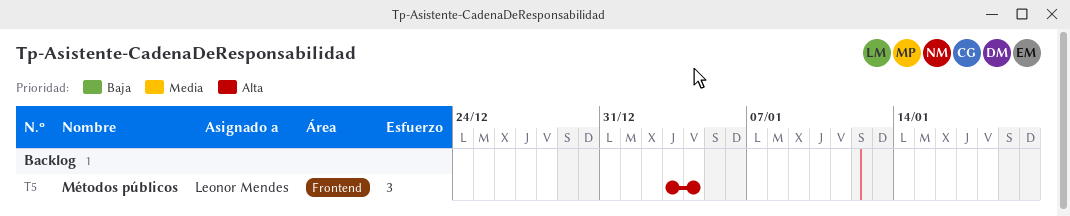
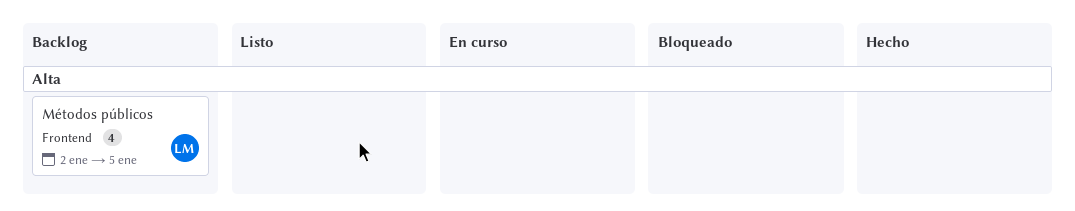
Métodos públicos, estimate: 3 -> 4
Métodos públicos, start: Jan 3 -> Jan 2
Métodos públicos, due: Jan 4 -> Jan 5

